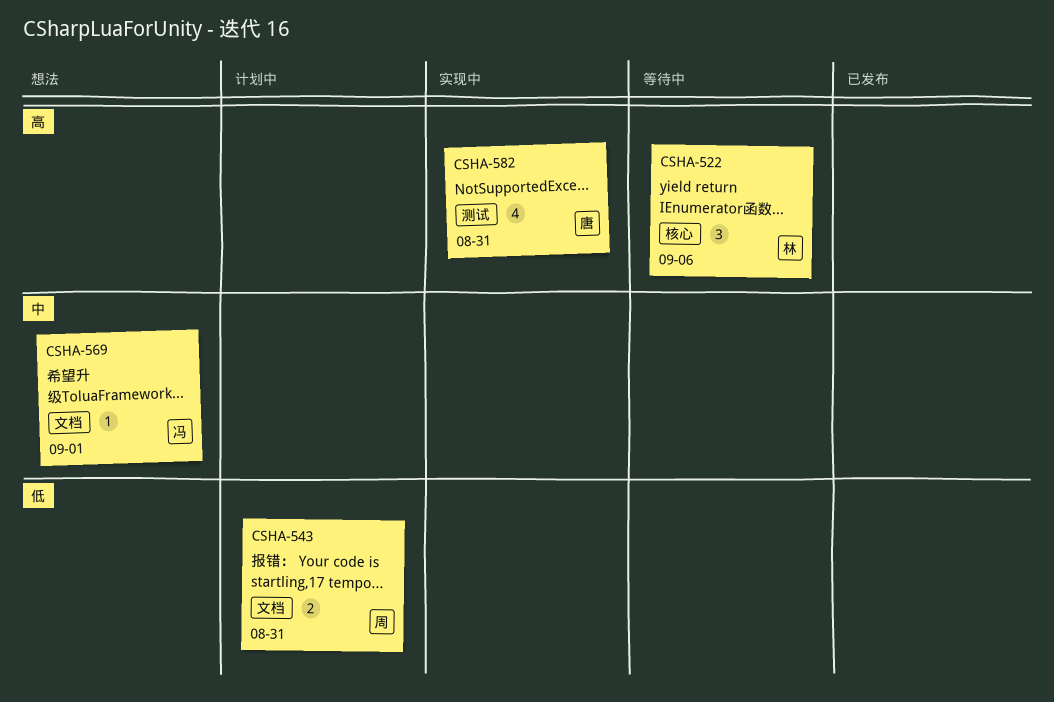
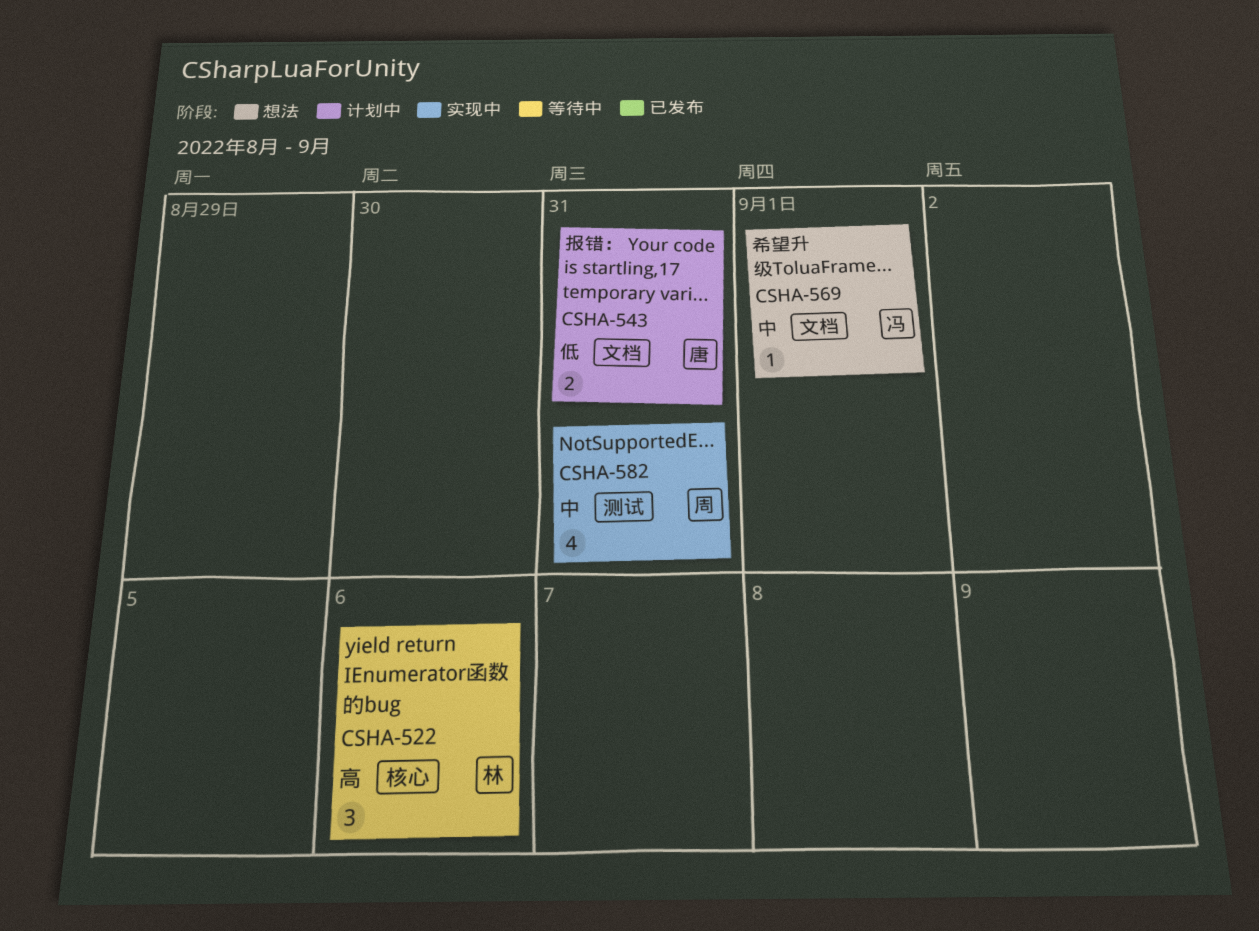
CSHA-543, owner: 周 -> 唐
CSHA-582, owner: 唐 -> 周
CSHA-582, priority: 高 -> 中

